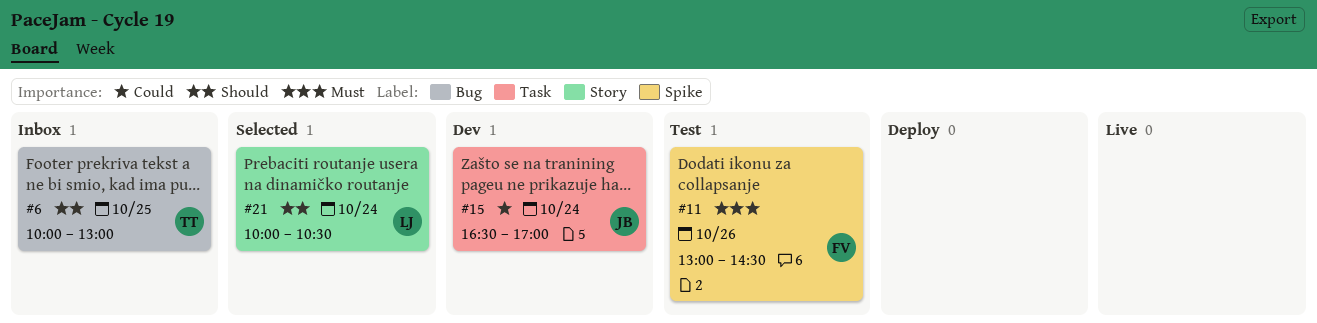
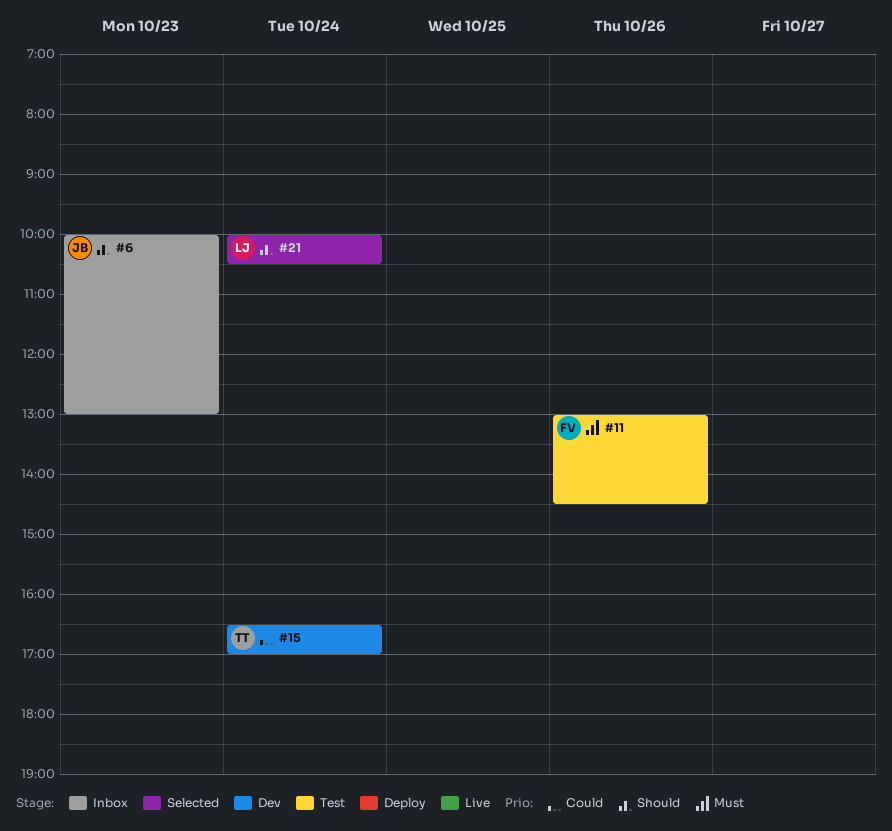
#6, owner: TT -> JB
#6, day: Oct 25 -> Oct 23
#15, owner: JB -> TT

